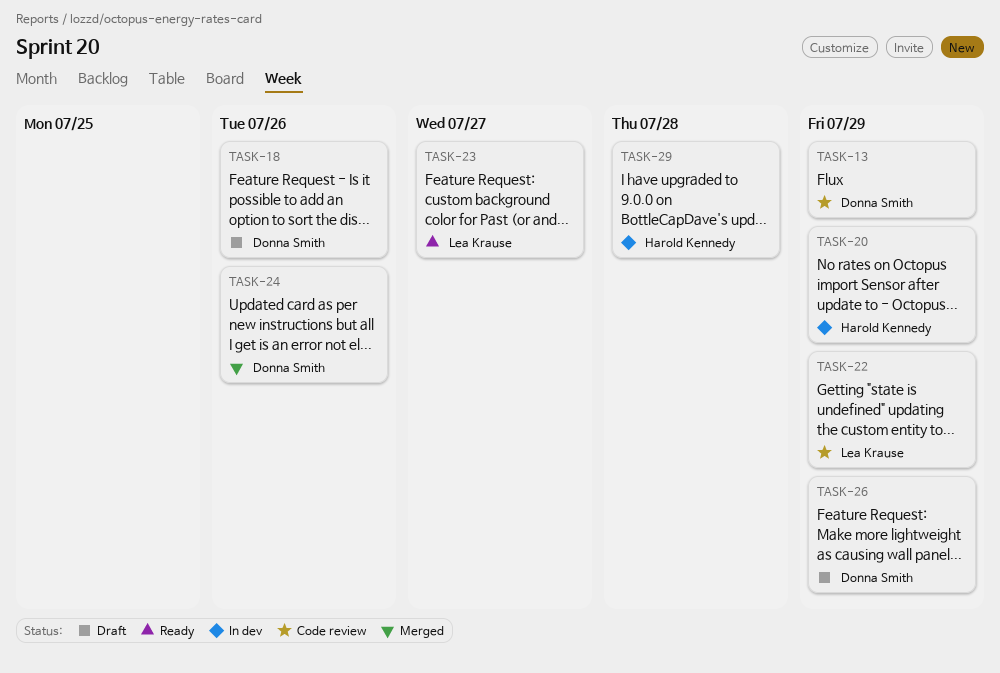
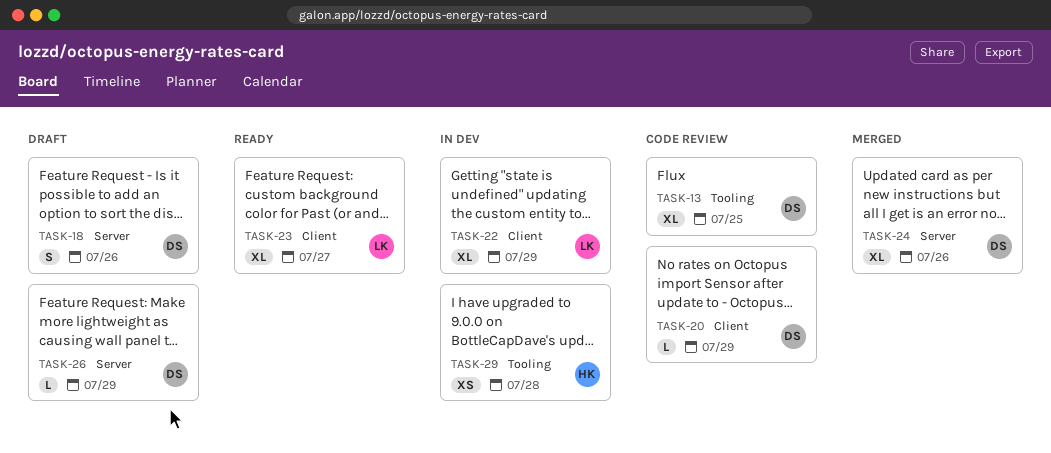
TASK-13, due: Jul 29 -> Jul 25
TASK-20, status: In dev -> Code review
TASK-20, owner: Harold Kennedy -> Donna Smith
TASK-22, status: Code review -> In dev

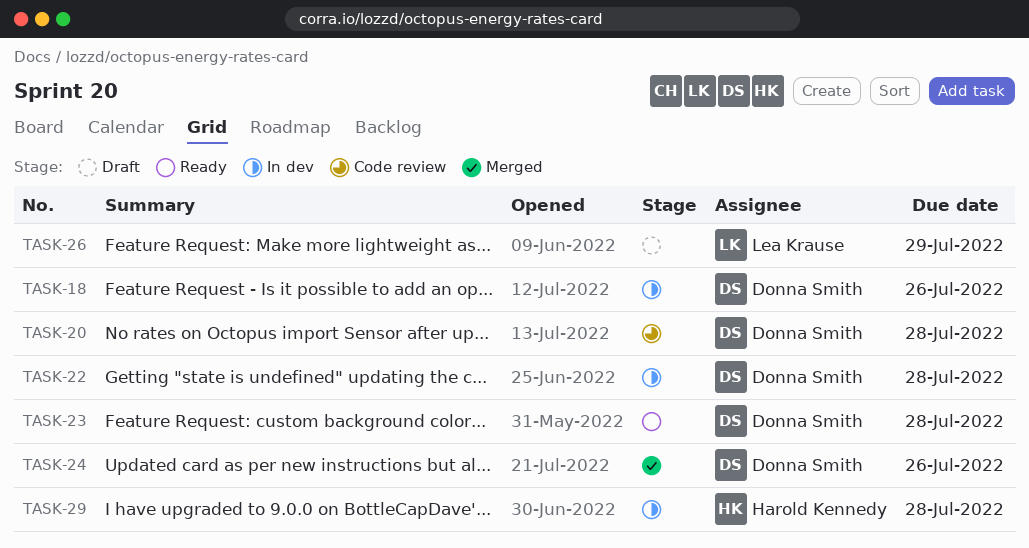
TASK-13: present -> none
TASK-18, status: Draft -> In dev
TASK-20, due: Jul 29 -> Jul 28
TASK-22, owner: Lea Krause -> Donna Smith
TASK-22, due: Jul 29 -> Jul 28
TASK-23, owner: Lea Krause -> Donna Smith
TASK-23, due: Jul 27 -> Jul 28
TASK-26, owner: Donna Smith -> Lea Krause

